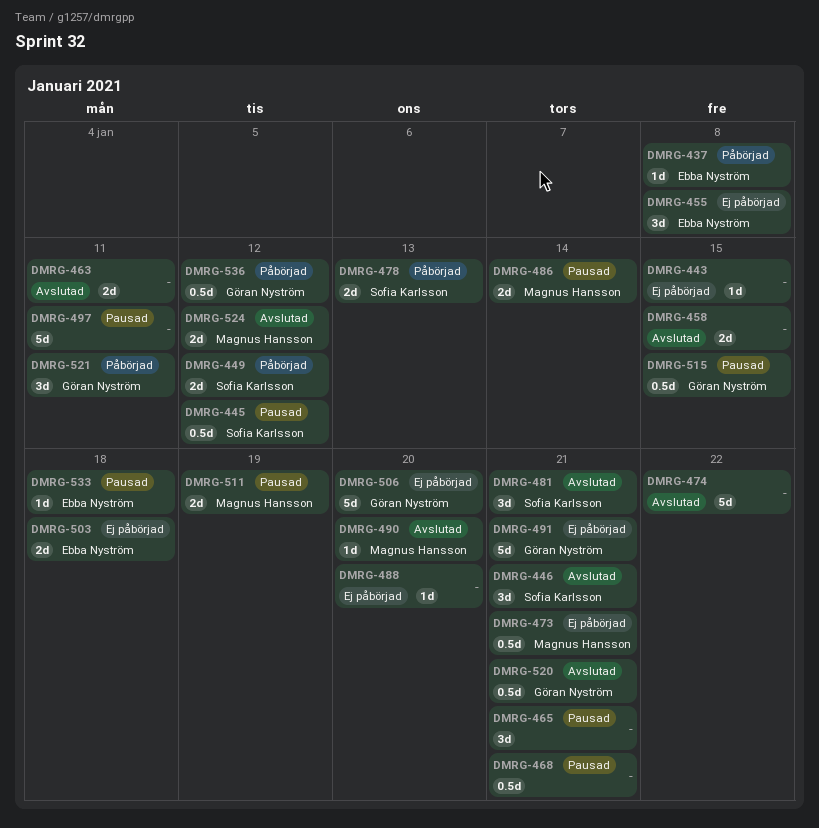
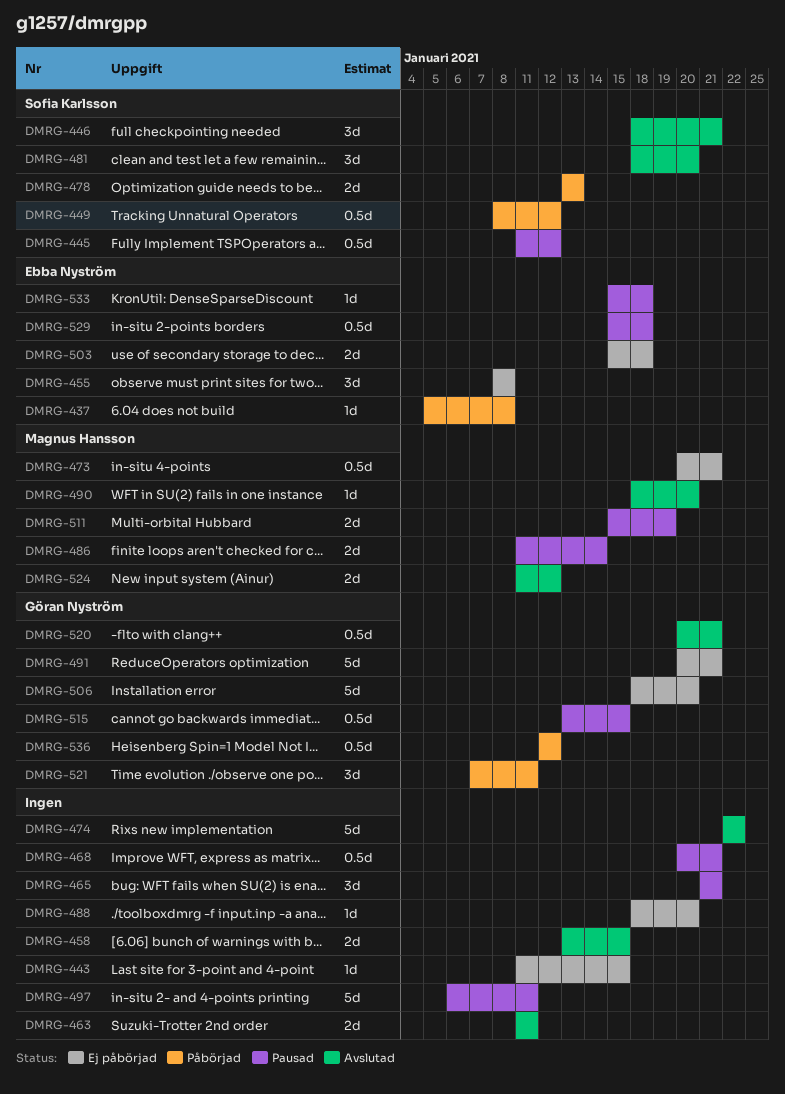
DMRG-449, estimate: 2d -> 0.5d
DMRG-481, due: Jan 21 -> Jan 20
DMRG-529: none -> present

